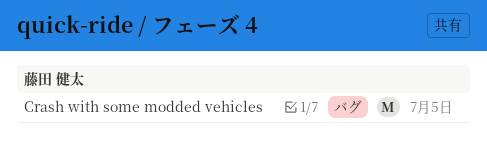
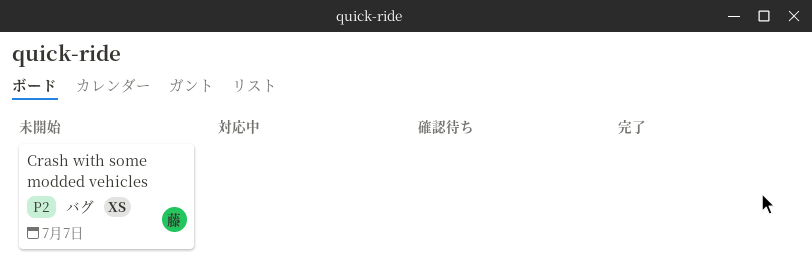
Crash with some modded vehicles, estimate: M -> XS
Crash with some modded vehicles, due: Jul 5 -> Jul 7

